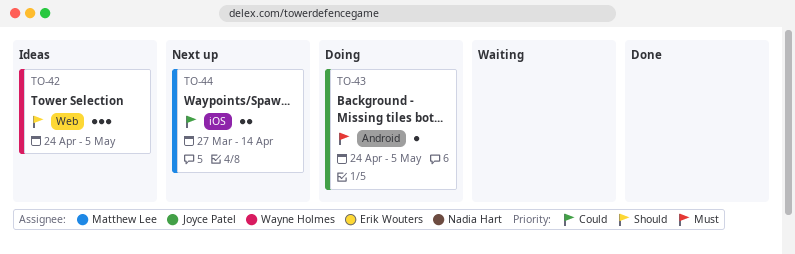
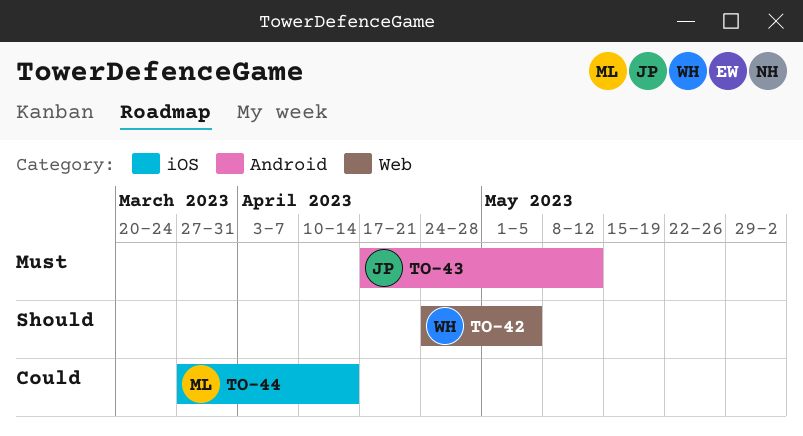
TO-43, start: Apr 24 -> Apr 17
TO-43, due: May 5 -> May 12

